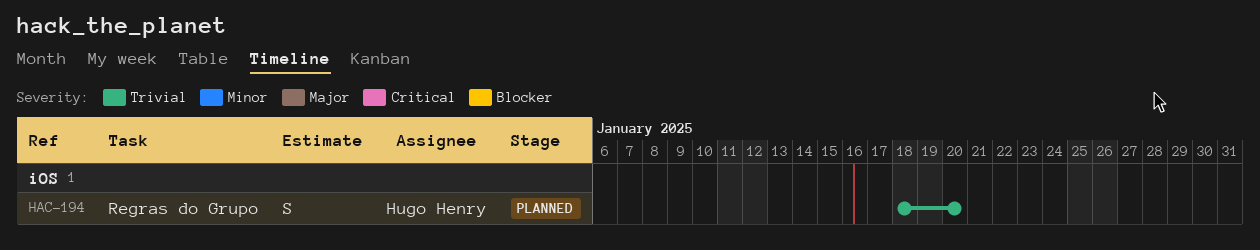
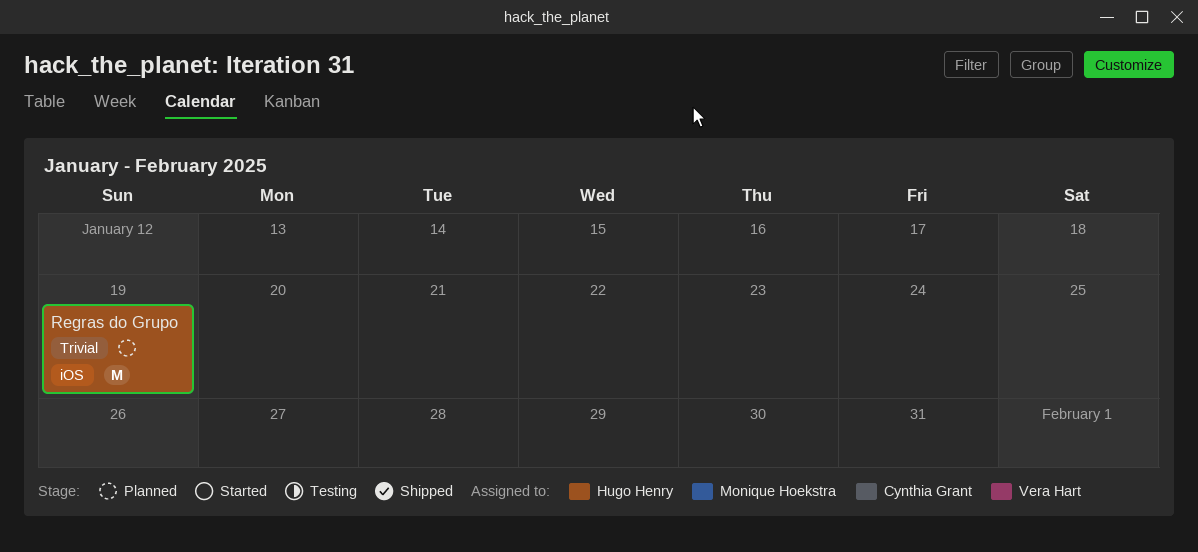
Regras do Grupo, estimate: S -> M
Regras do Grupo, due: Jan 20 -> Jan 19

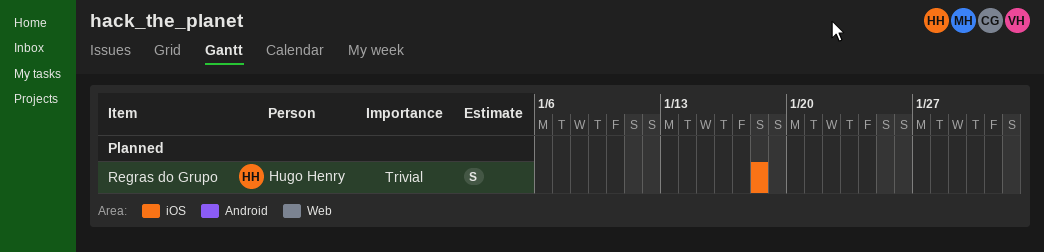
Regras do Grupo, estimate: M -> S
Regras do Grupo, due: Jan 19 -> Jan 18

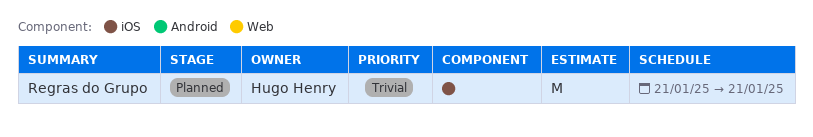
Regras do Grupo, estimate: S -> M
Regras do Grupo, start: Jan 18 -> Jan 21
Regras do Grupo, due: Jan 18 -> Jan 21

